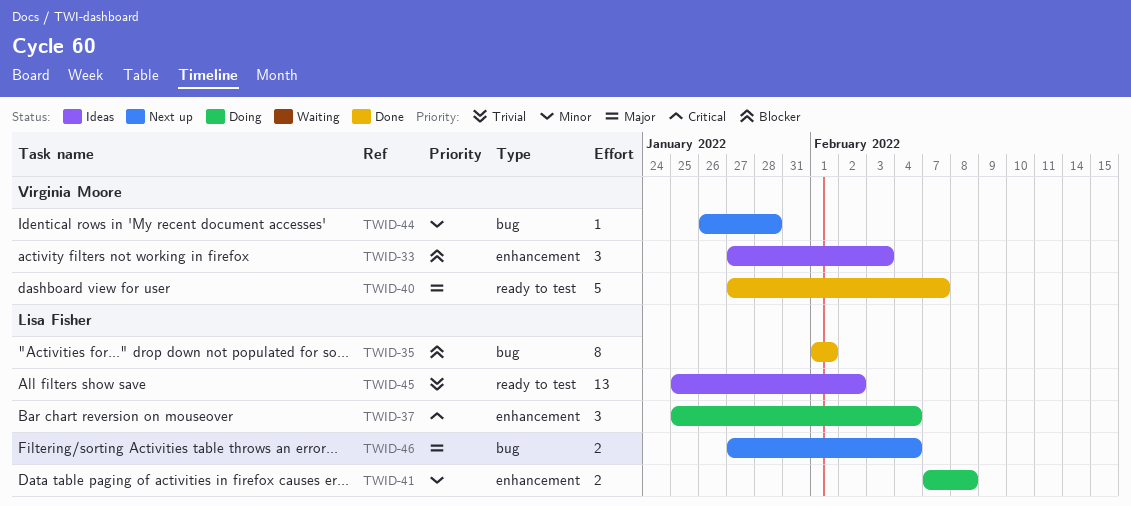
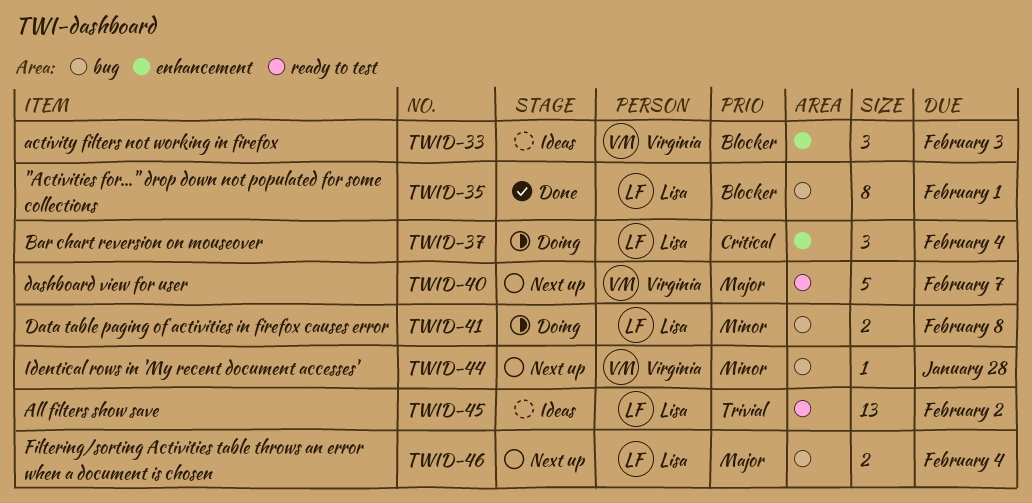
TWID-40, status: Done -> Next up
TWID-41, label: enhancement -> bug

